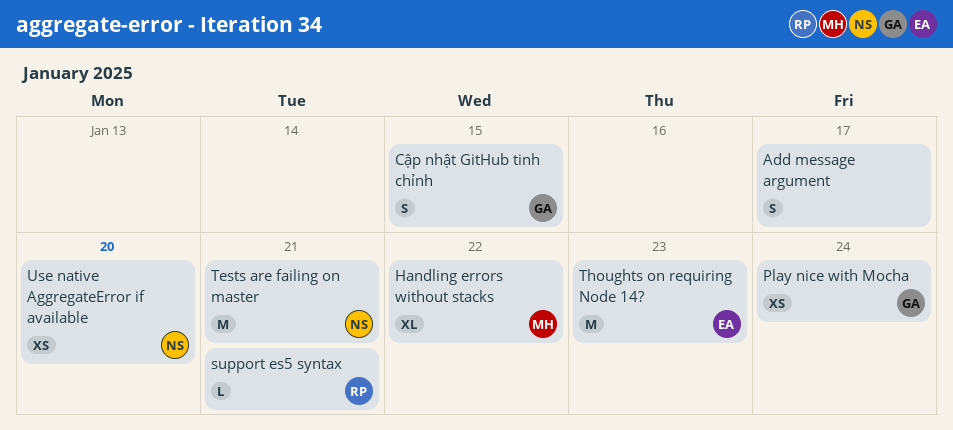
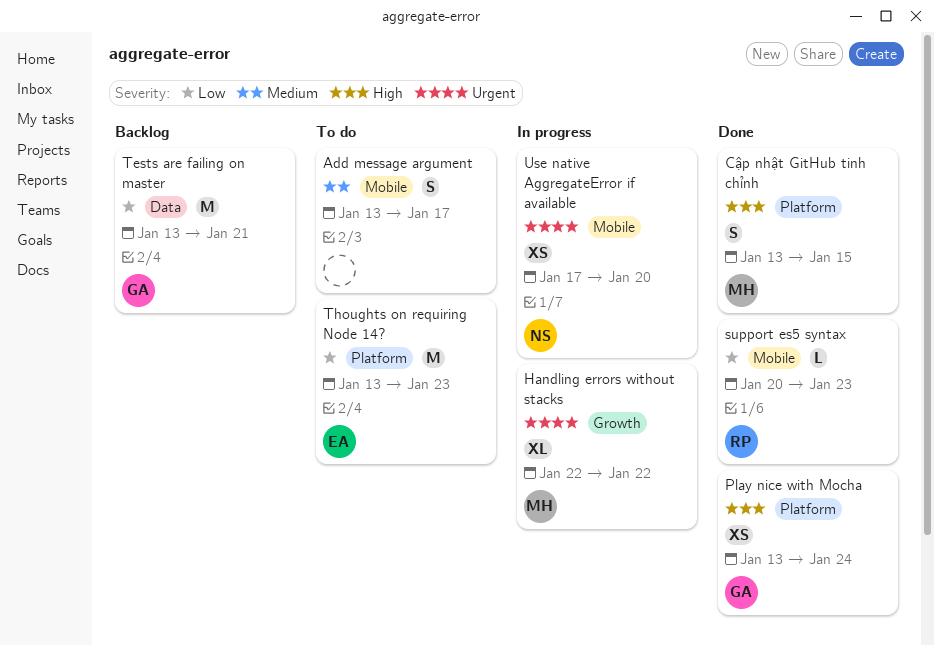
Cập nhật GitHub tinh chỉnh, owner: GA -> MH
support es5 syntax, due: Jan 21 -> Jan 23
Tests are failing on master, owner: NS -> GA

